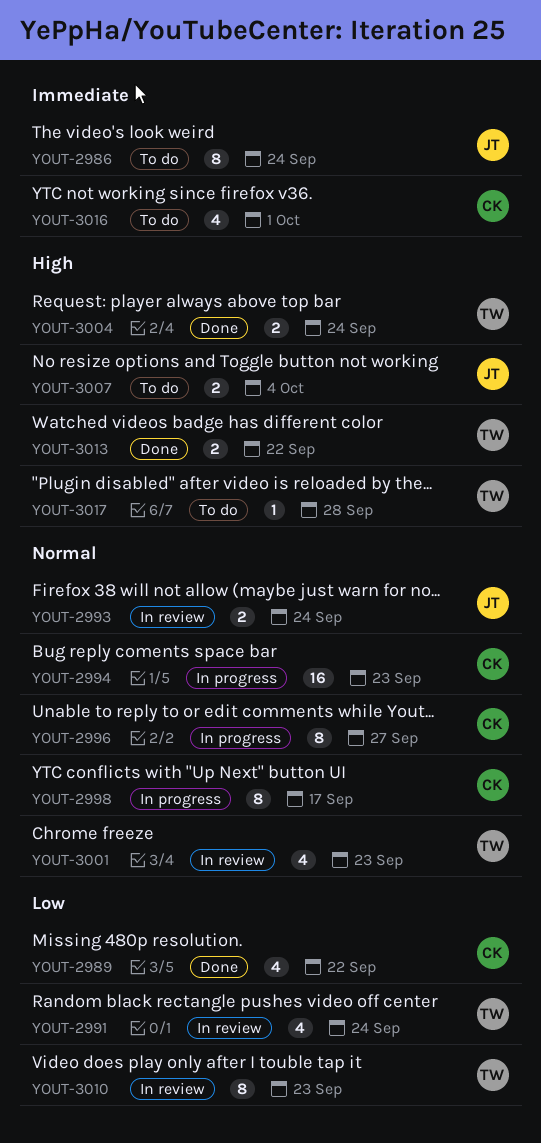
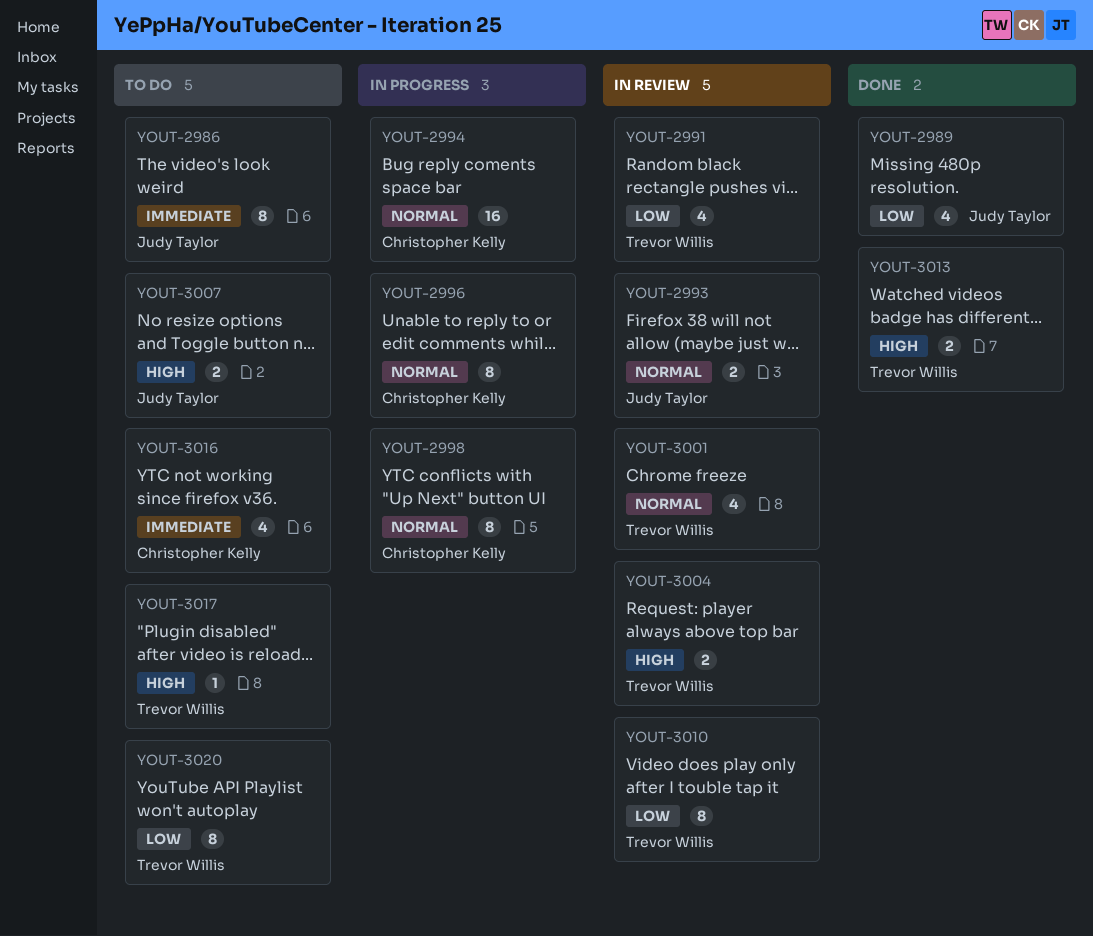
YOUT-2989, owner: Christopher Kelly -> Judy Taylor
YOUT-3004, status: Done -> In review
YOUT-3020: none -> present

